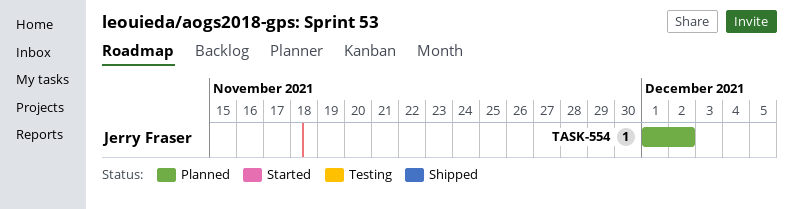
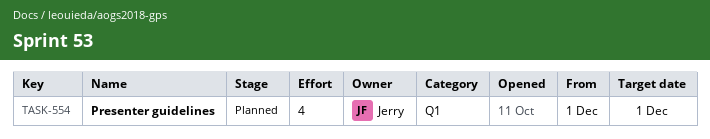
TASK-554, estimate: 1 -> 4
TASK-554, due: Dec 2 -> Dec 1

